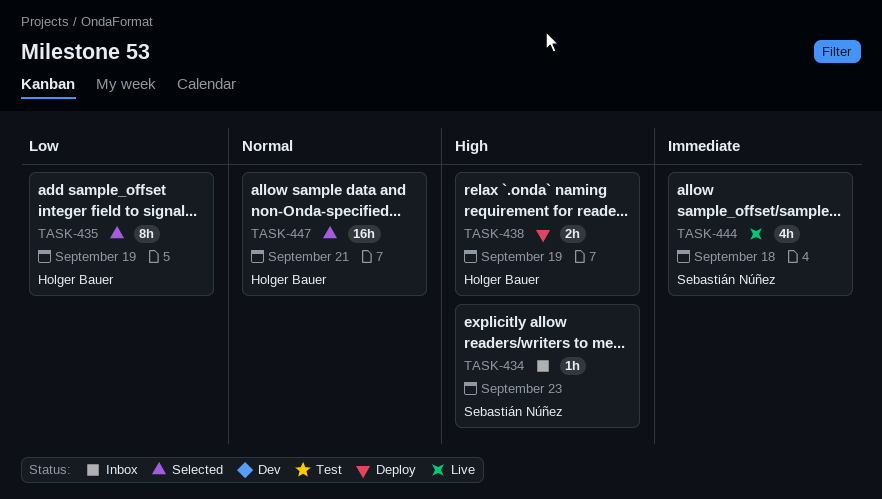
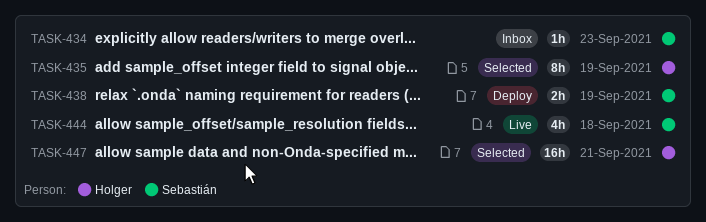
TASK-438, owner: Holger Bauer -> Sebastián Núñez

